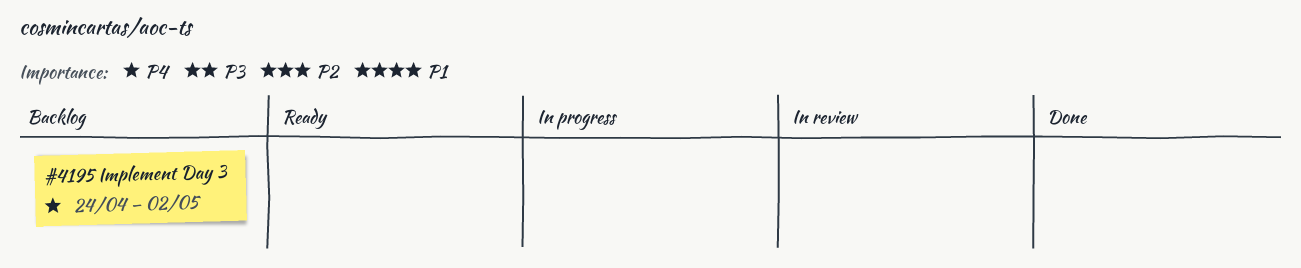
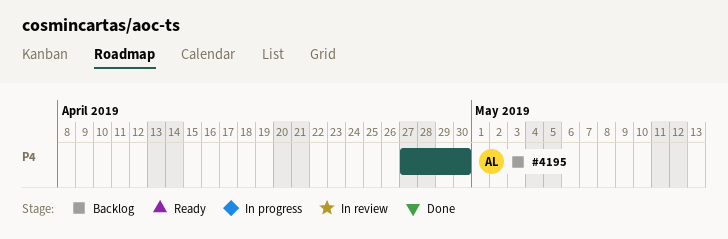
#4195, start: Apr 24 -> Apr 27
#4195, due: May 2 -> Apr 30

